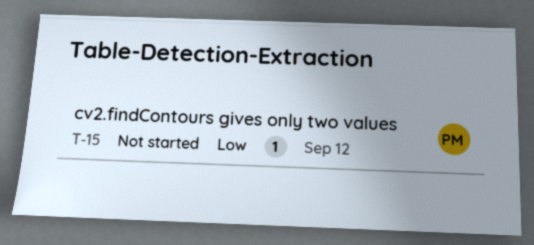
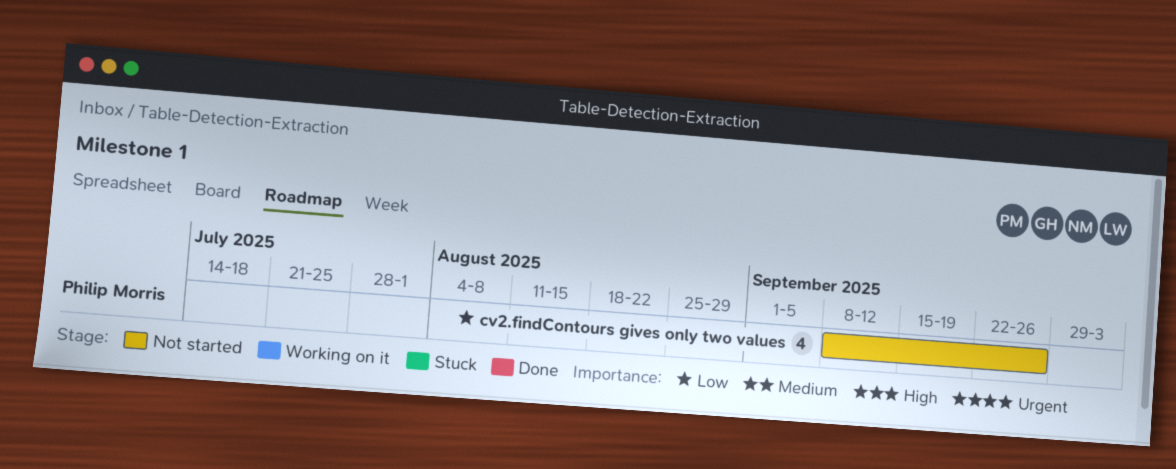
cv2.findContours gives only two values, estimate: 1 -> 4
cv2.findContours gives only two values, due: Sep 12 -> Sep 26

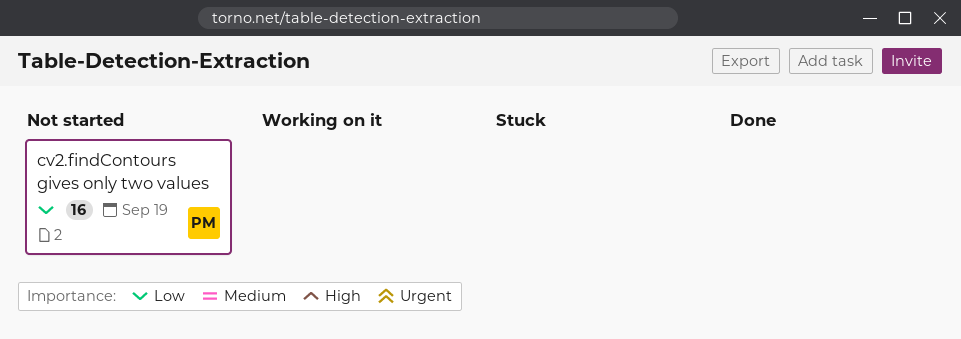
cv2.findContours gives only two values, estimate: 4 -> 16
cv2.findContours gives only two values, due: Sep 26 -> Sep 19

